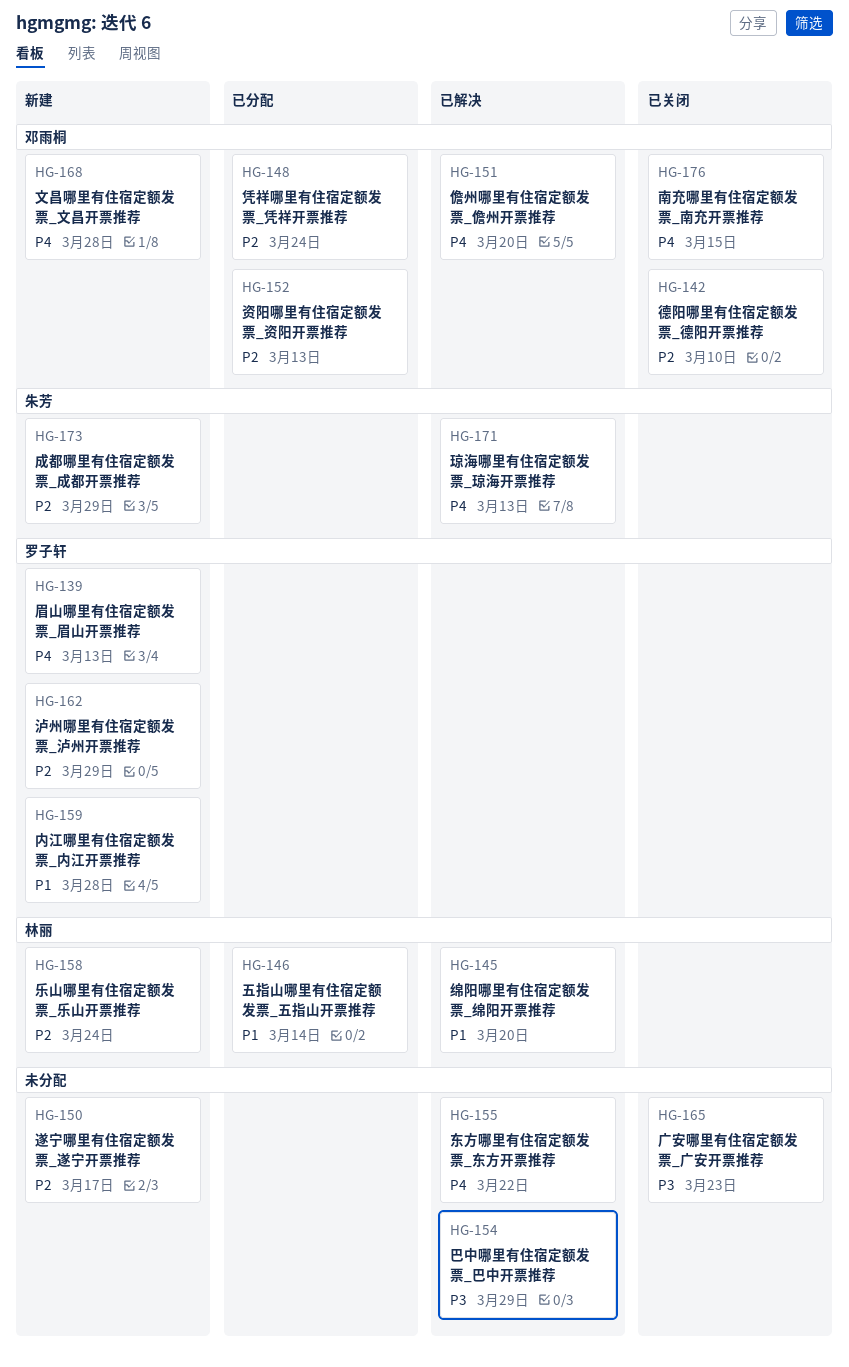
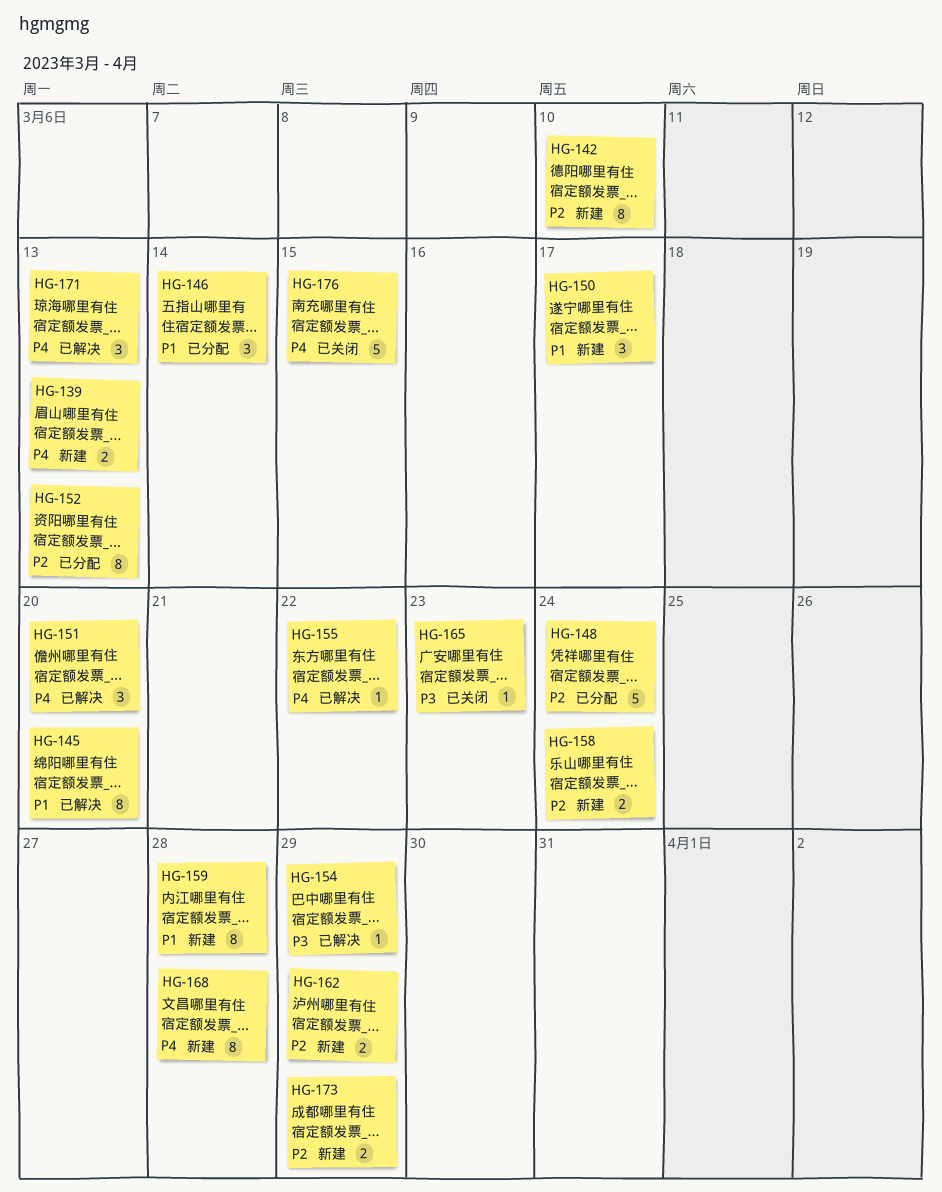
HG-142, status: 已关闭 -> 新建
HG-150, priority: P2 -> P1

